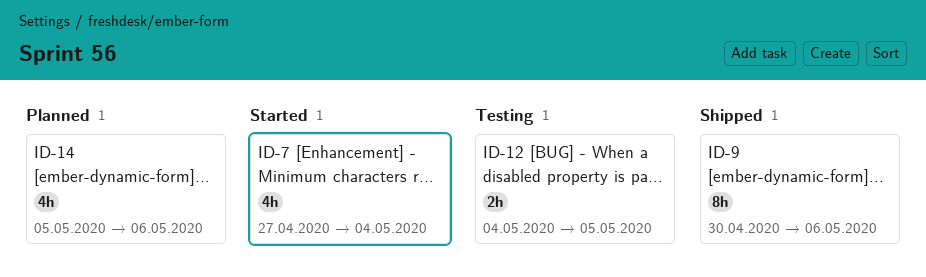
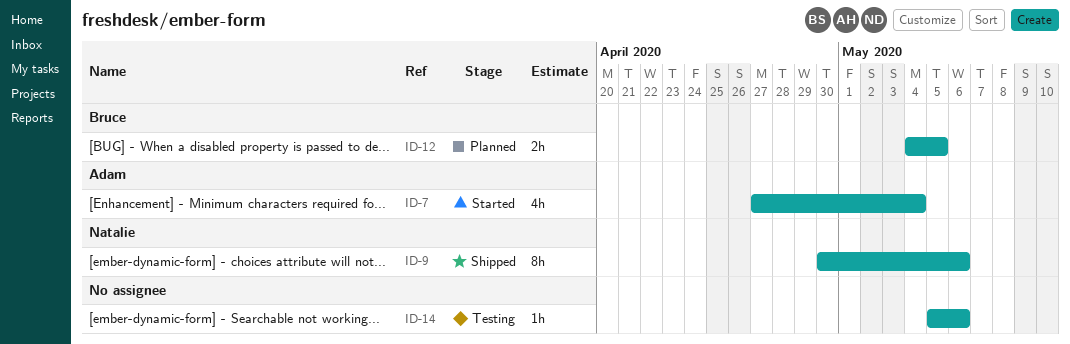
ID-12, status: Testing -> Planned
ID-14, status: Planned -> Testing
ID-14, estimate: 4h -> 1h

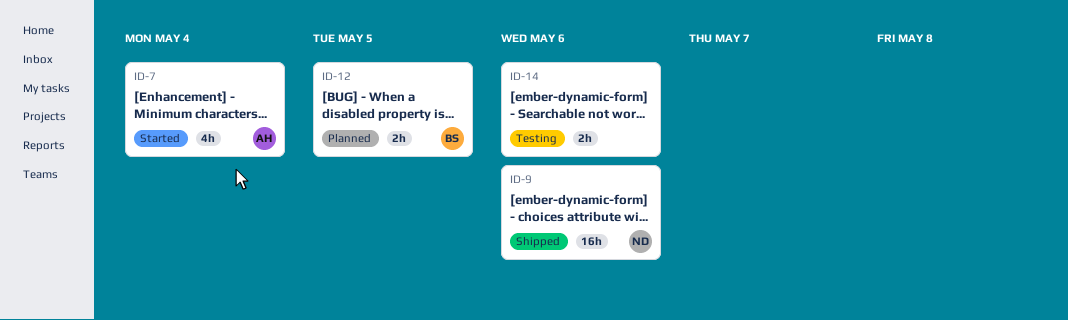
ID-9, estimate: 8h -> 16h
ID-14, estimate: 1h -> 2h

